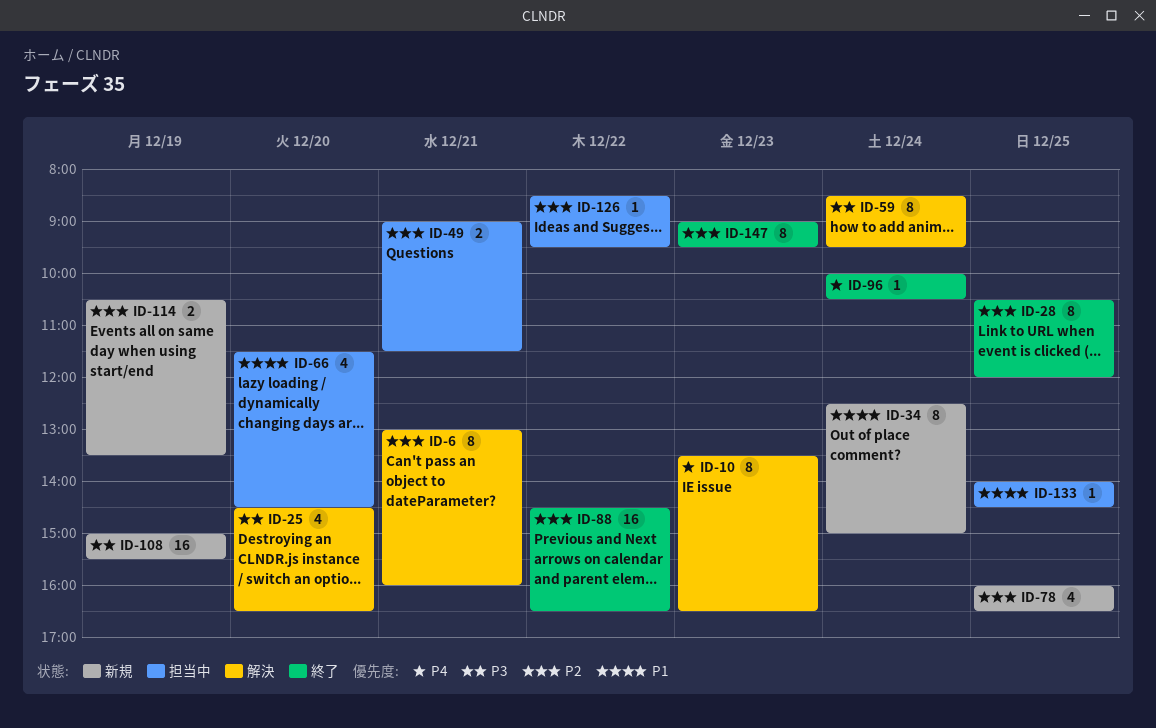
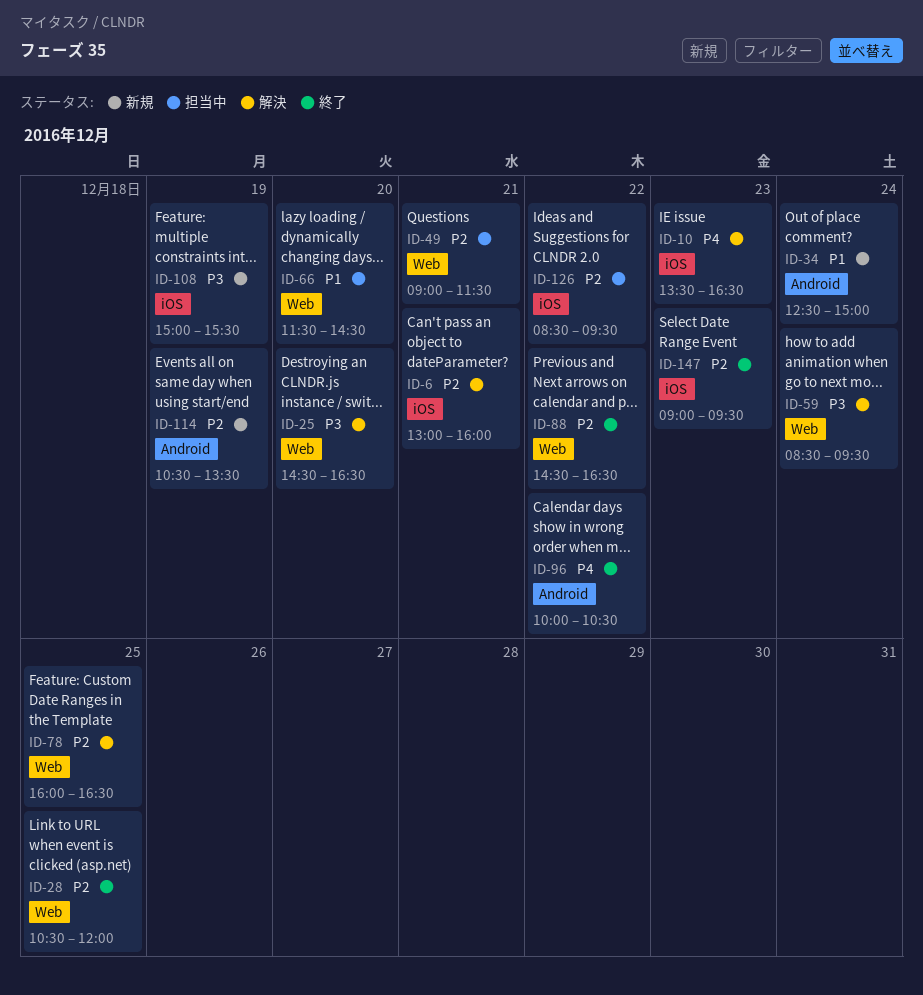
ID-78, status: 新規 -> 解決
ID-96, day: Dec 24 -> Dec 22
ID-133: present -> none

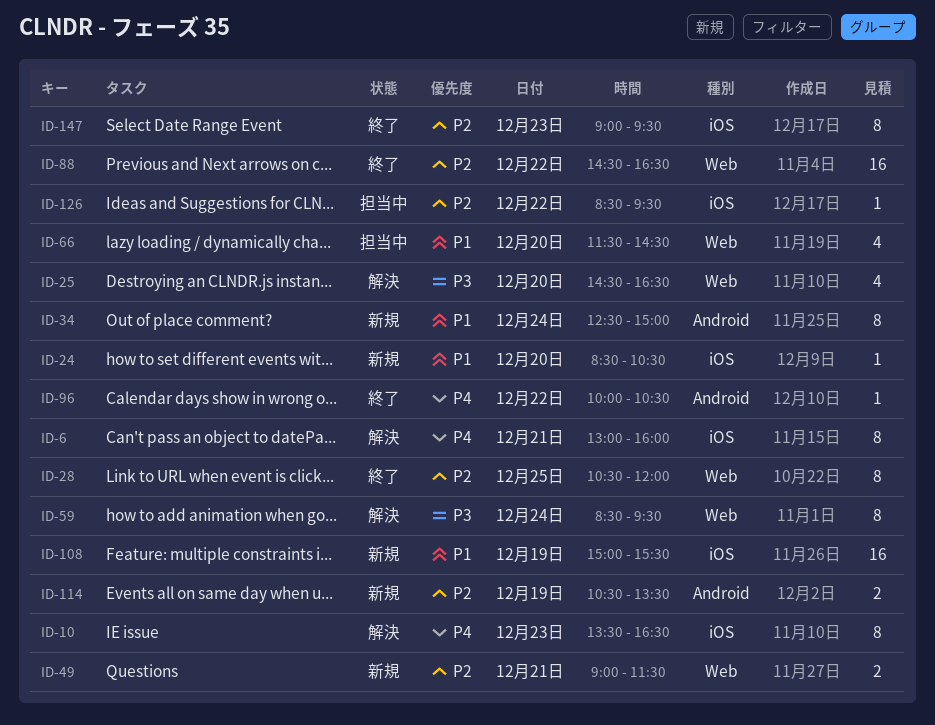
ID-6, priority: P2 -> P4
ID-24: none -> present
ID-49, status: 担当中 -> 新規
ID-78: present -> none
ID-108, priority: P3 -> P1

